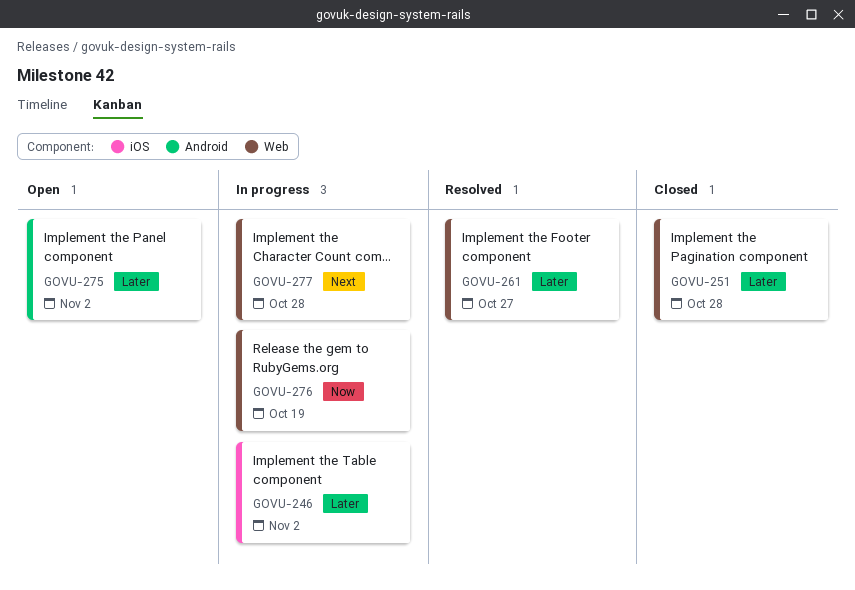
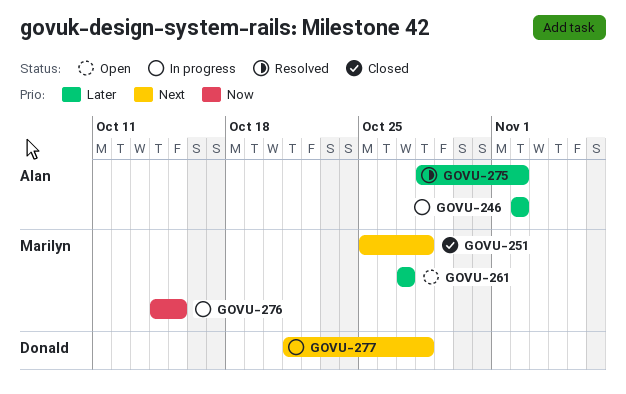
GOVU-251, priority: Later -> Next
GOVU-261, status: Resolved -> Open
GOVU-275, status: Open -> Resolved
GOVU-276, due: Oct 19 -> Oct 15

